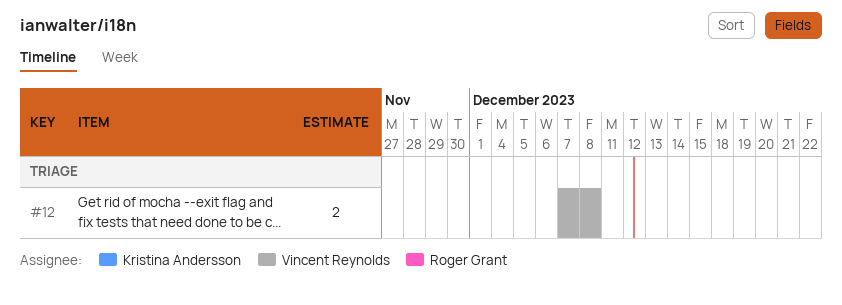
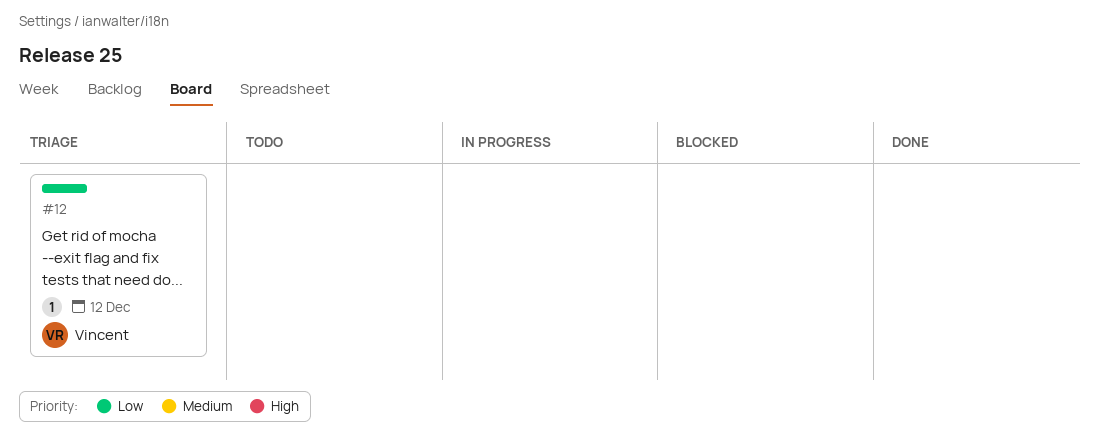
#12, estimate: 2 -> 1
#12, due: Dec 8 -> Dec 12

